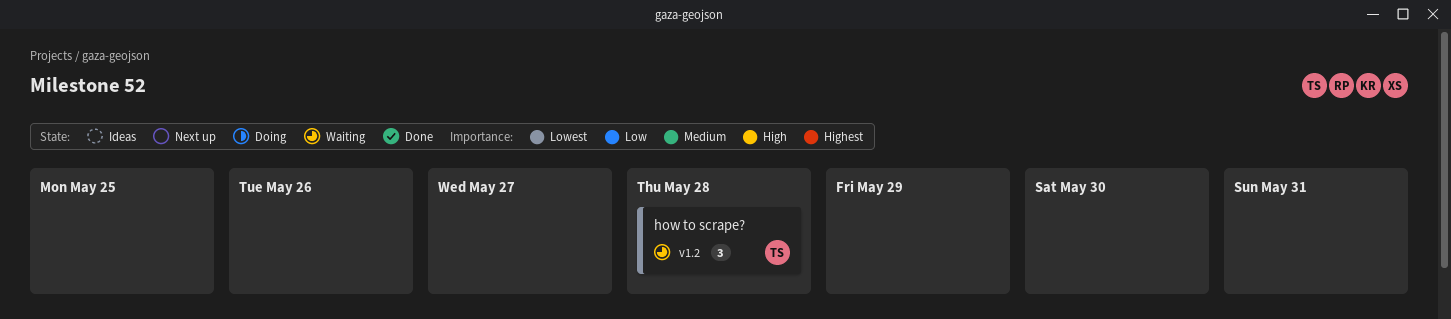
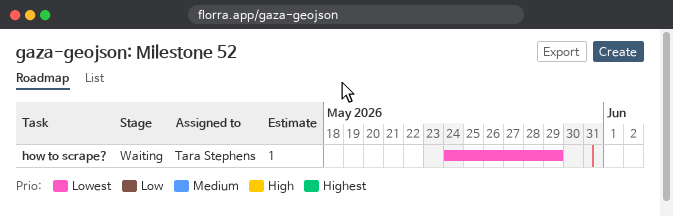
how to scrape?, estimate: 3 -> 1
how to scrape?, due: May 28 -> May 29

